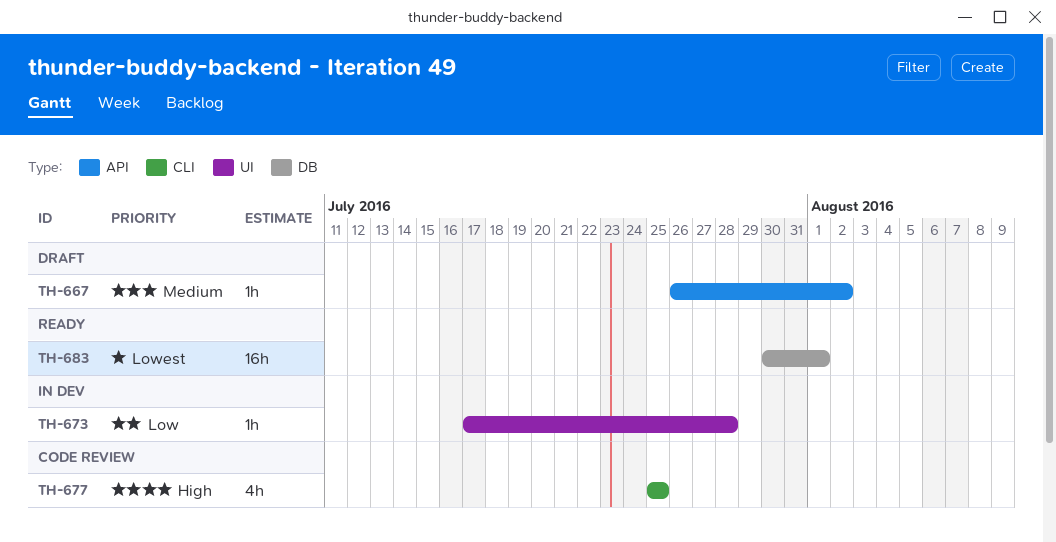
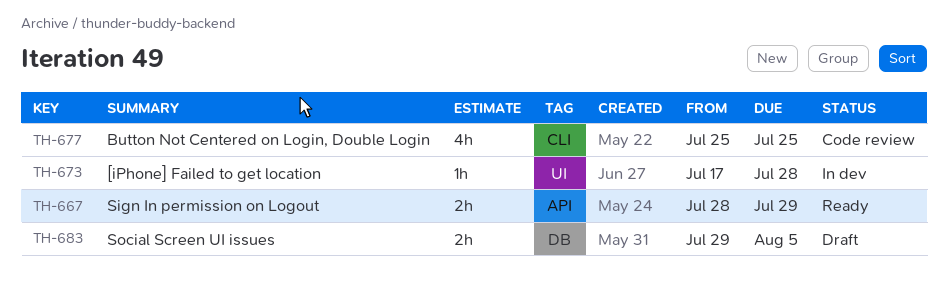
TH-667, status: Draft -> Ready
TH-667, estimate: 1h -> 2h
TH-667, start: Jul 26 -> Jul 28
TH-667, due: Aug 2 -> Jul 29
TH-683, status: Ready -> Draft
TH-683, estimate: 16h -> 2h
TH-683, start: Jul 30 -> Jul 29
TH-683, due: Aug 1 -> Aug 5

